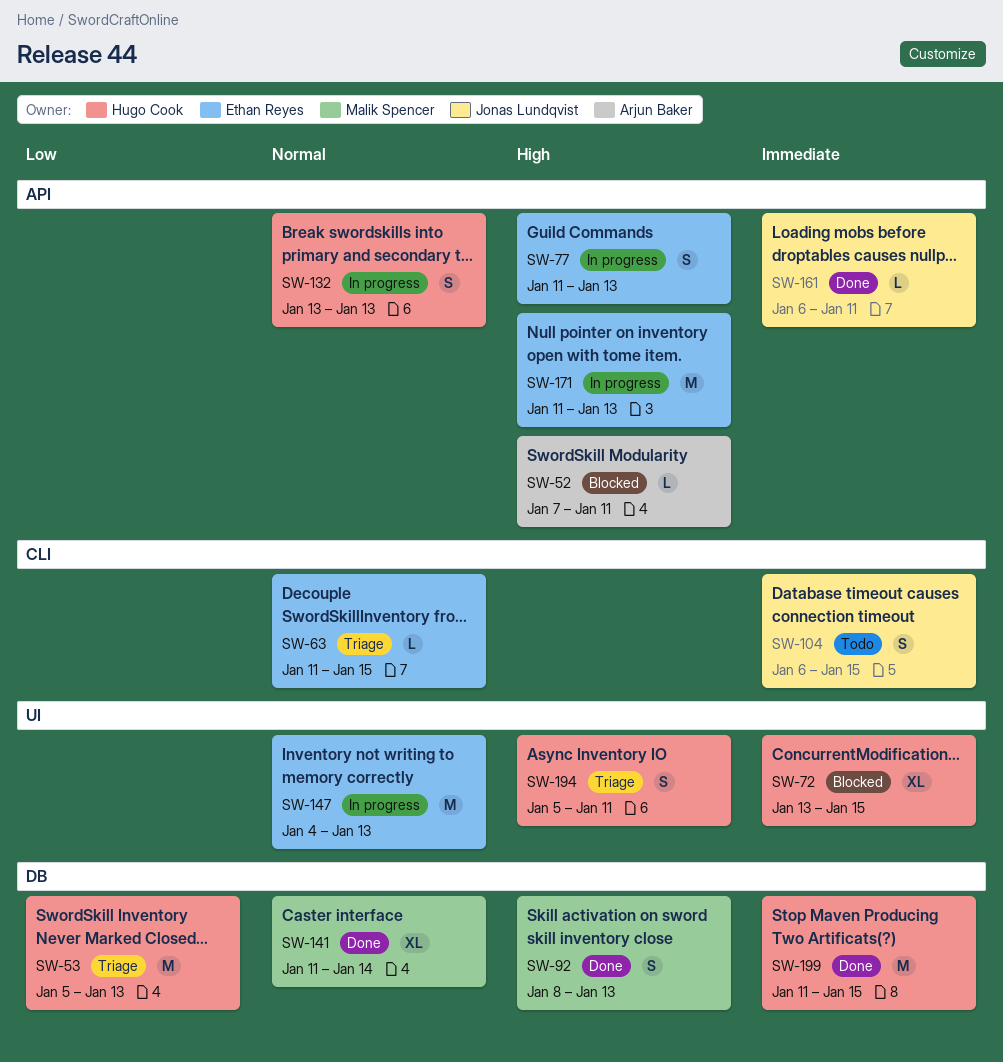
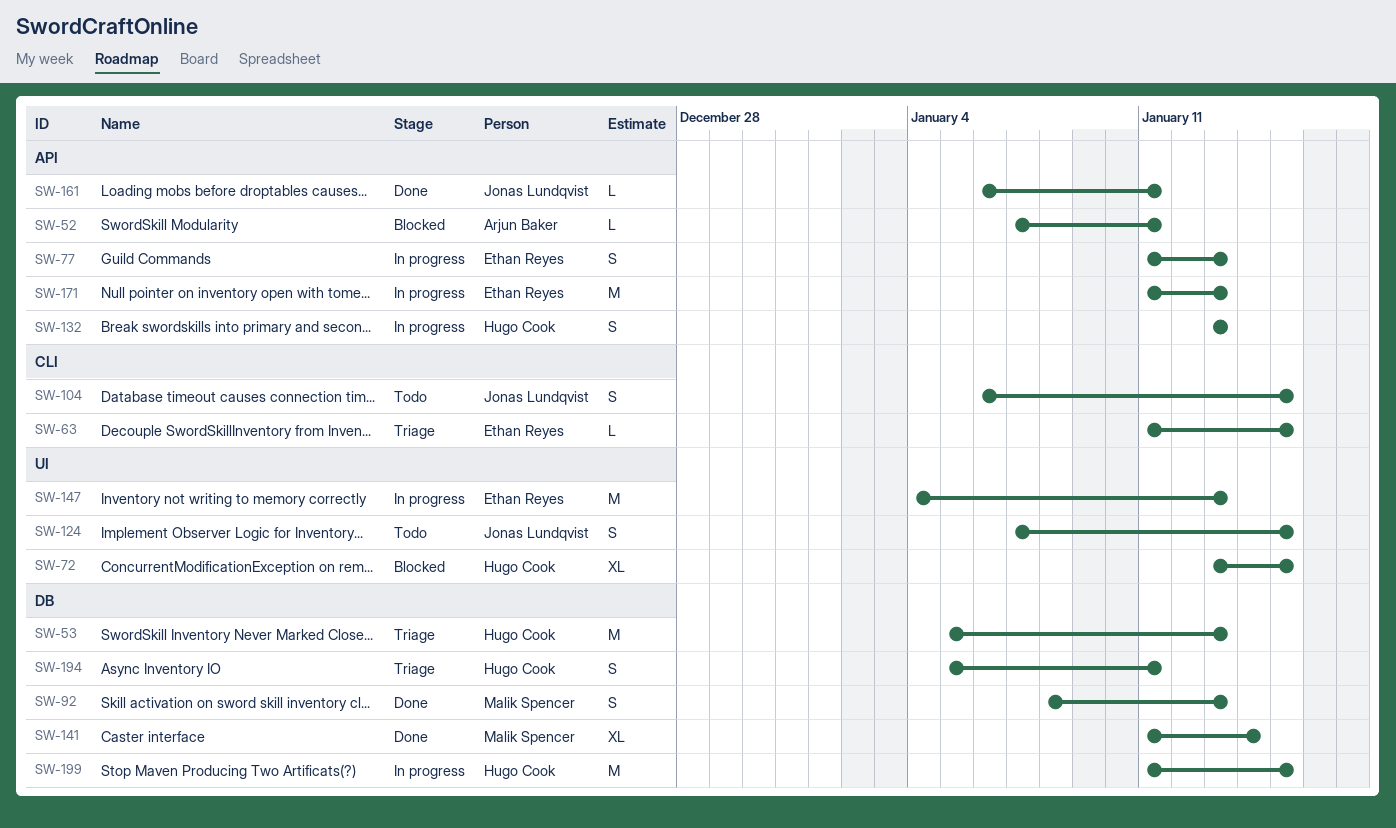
SW-124: none -> present
SW-194, label: UI -> DB
SW-199, status: Done -> In progress

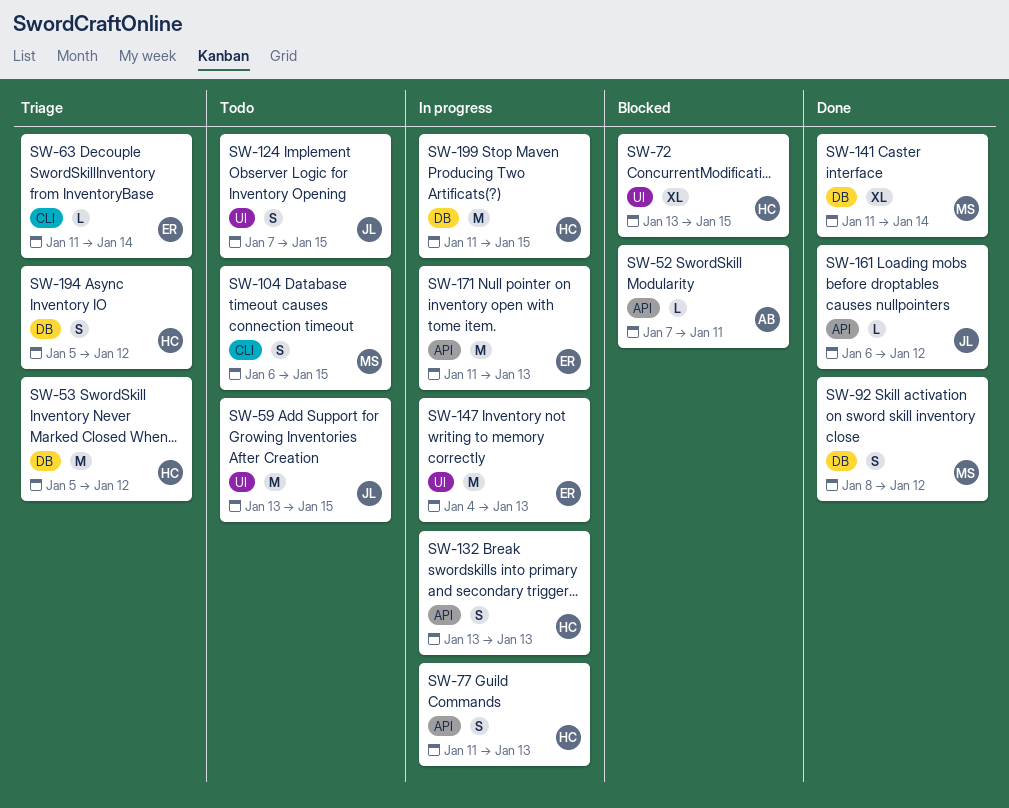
SW-53, due: Jan 13 -> Jan 12
SW-59: none -> present
SW-63, due: Jan 15 -> Jan 14
SW-77, owner: Ethan Reyes -> Hugo Cook
SW-92, due: Jan 13 -> Jan 12
SW-104, owner: Jonas Lundqvist -> Malik Spencer
SW-161, due: Jan 11 -> Jan 12
SW-194, due: Jan 11 -> Jan 12

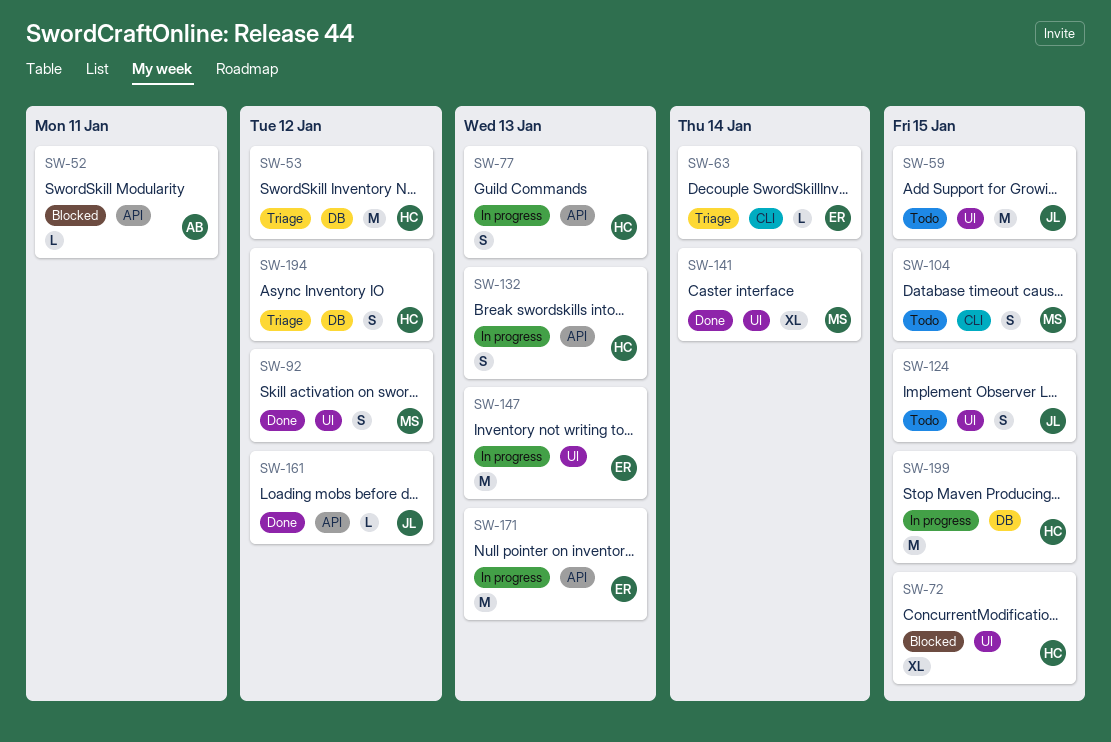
SW-92, label: DB -> UI
SW-141, label: DB -> UI

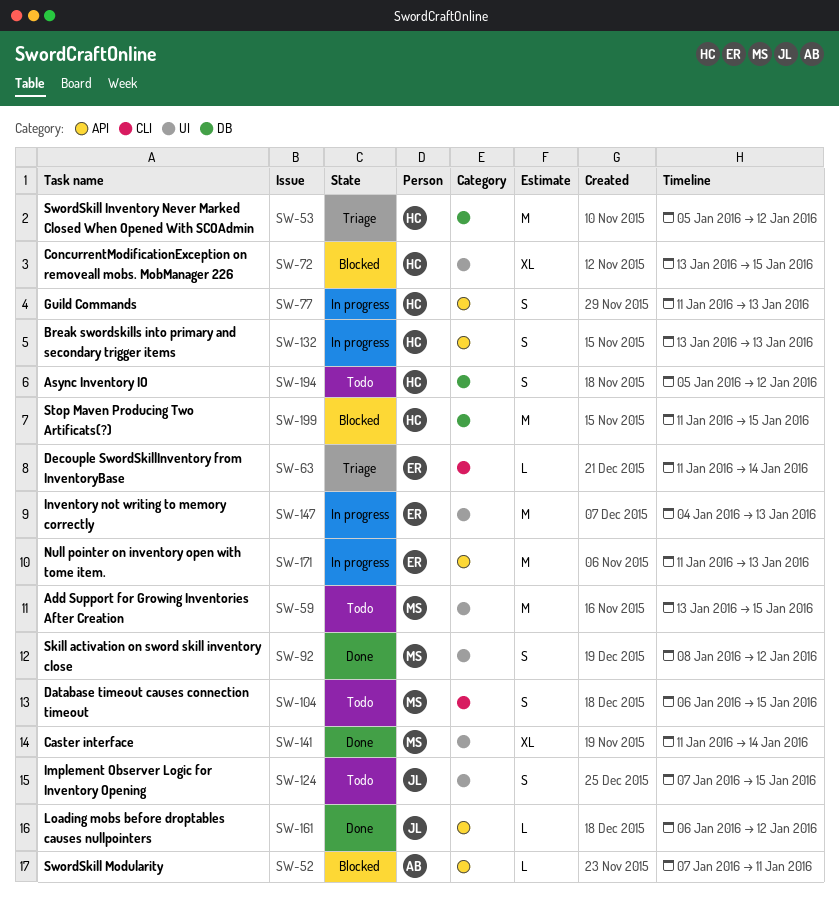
SW-59, owner: JL -> MS
SW-194, status: Triage -> Todo
SW-199, status: In progress -> Blocked

